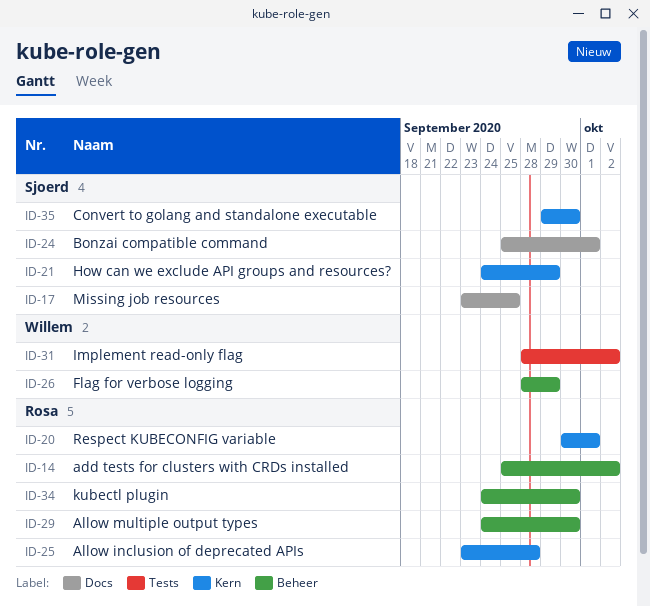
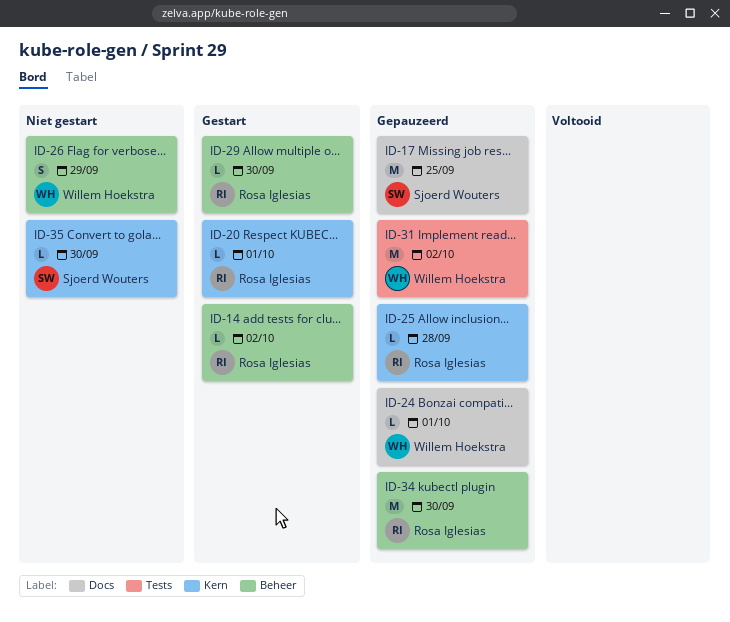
ID-21: present -> none
ID-24, owner: Sjoerd Wouters -> Willem Hoekstra

